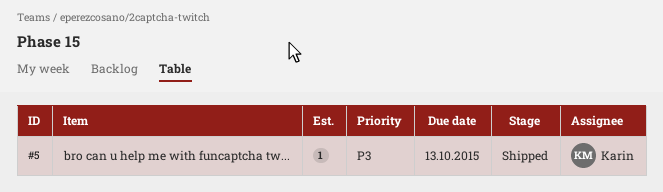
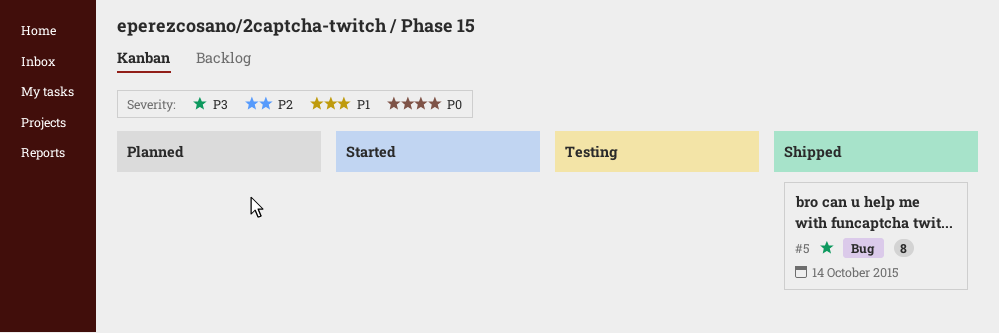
#5, estimate: 1 -> 8
#5, due: Oct 13 -> Oct 14

